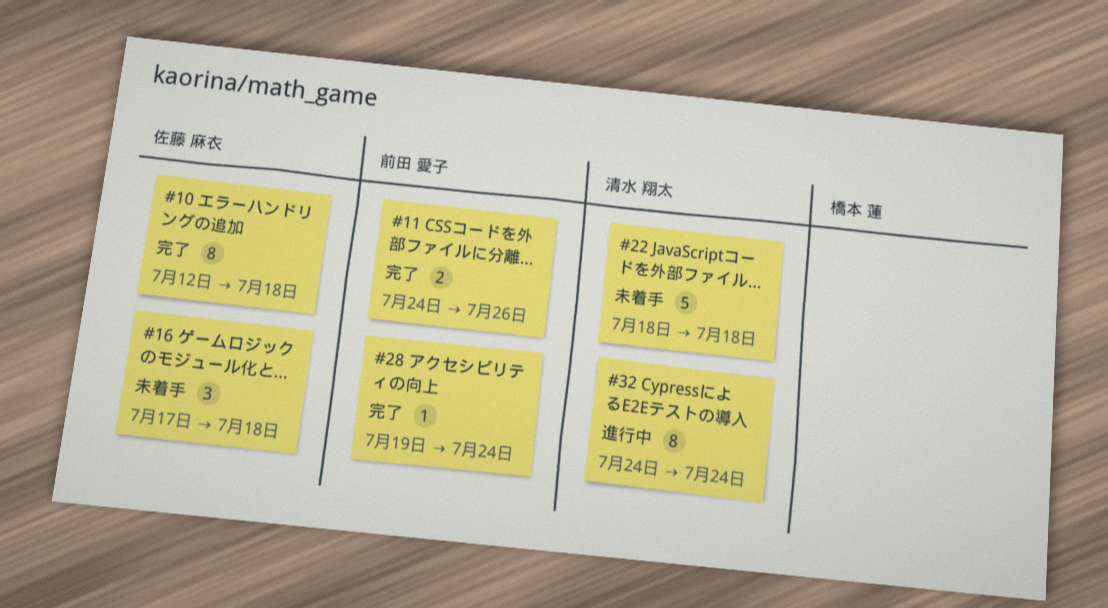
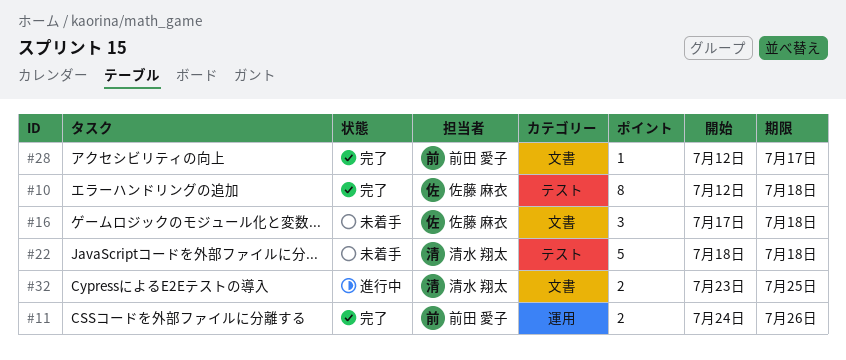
#28, start: Jul 19 -> Jul 12
#28, due: Jul 24 -> Jul 17
#32, estimate: 8 -> 2
#32, start: Jul 24 -> Jul 23
#32, due: Jul 24 -> Jul 25

